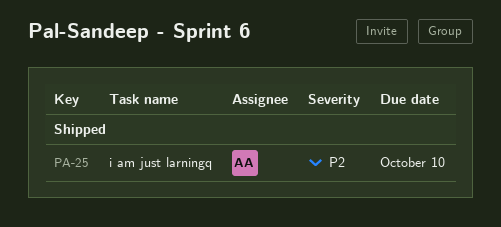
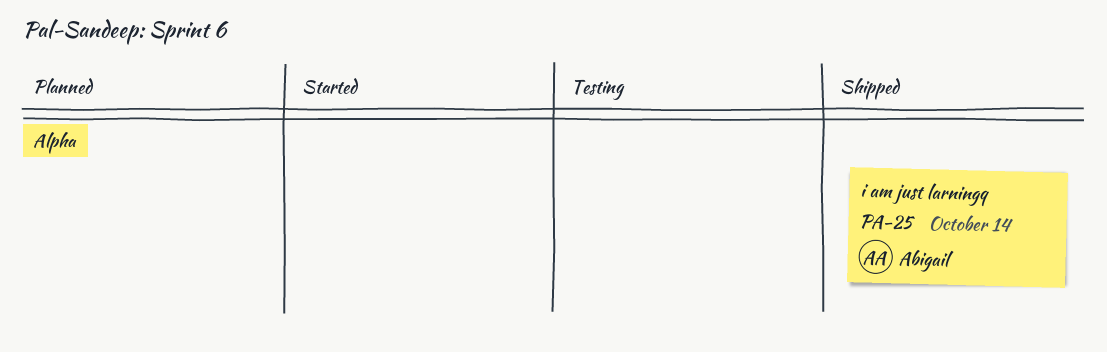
PA-25, due: Oct 10 -> Oct 14

